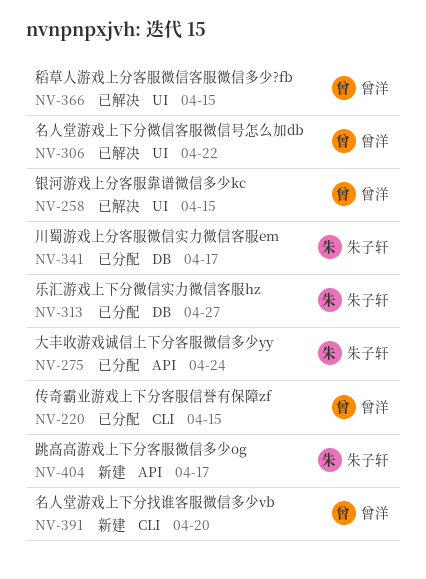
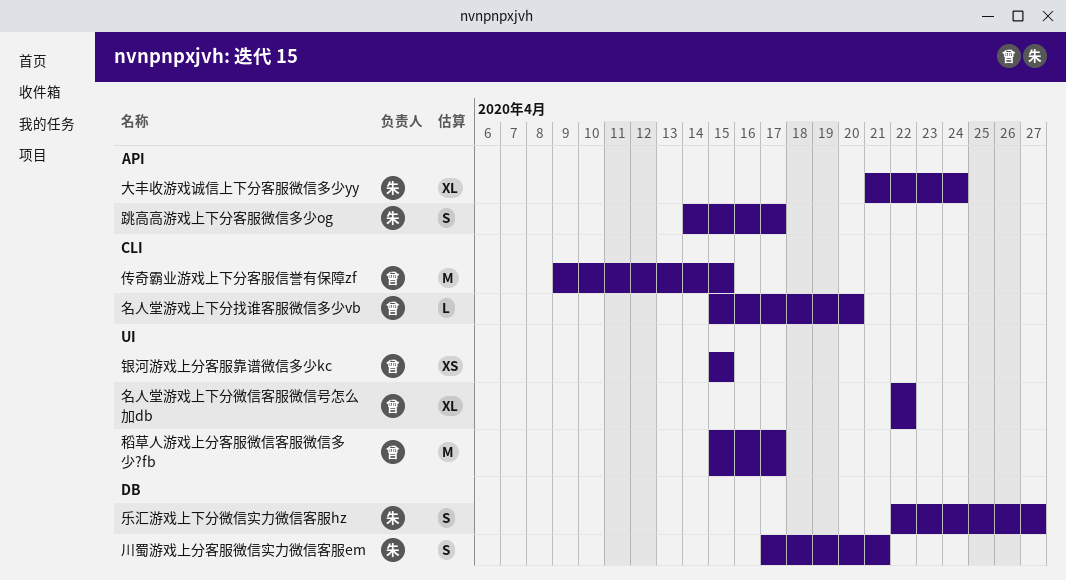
川蜀游戏上分客服微信实力微信客服em, due: Apr 17 -> Apr 21
稻草人游戏上分客服微信客服微信多少?fb, due: Apr 15 -> Apr 17

